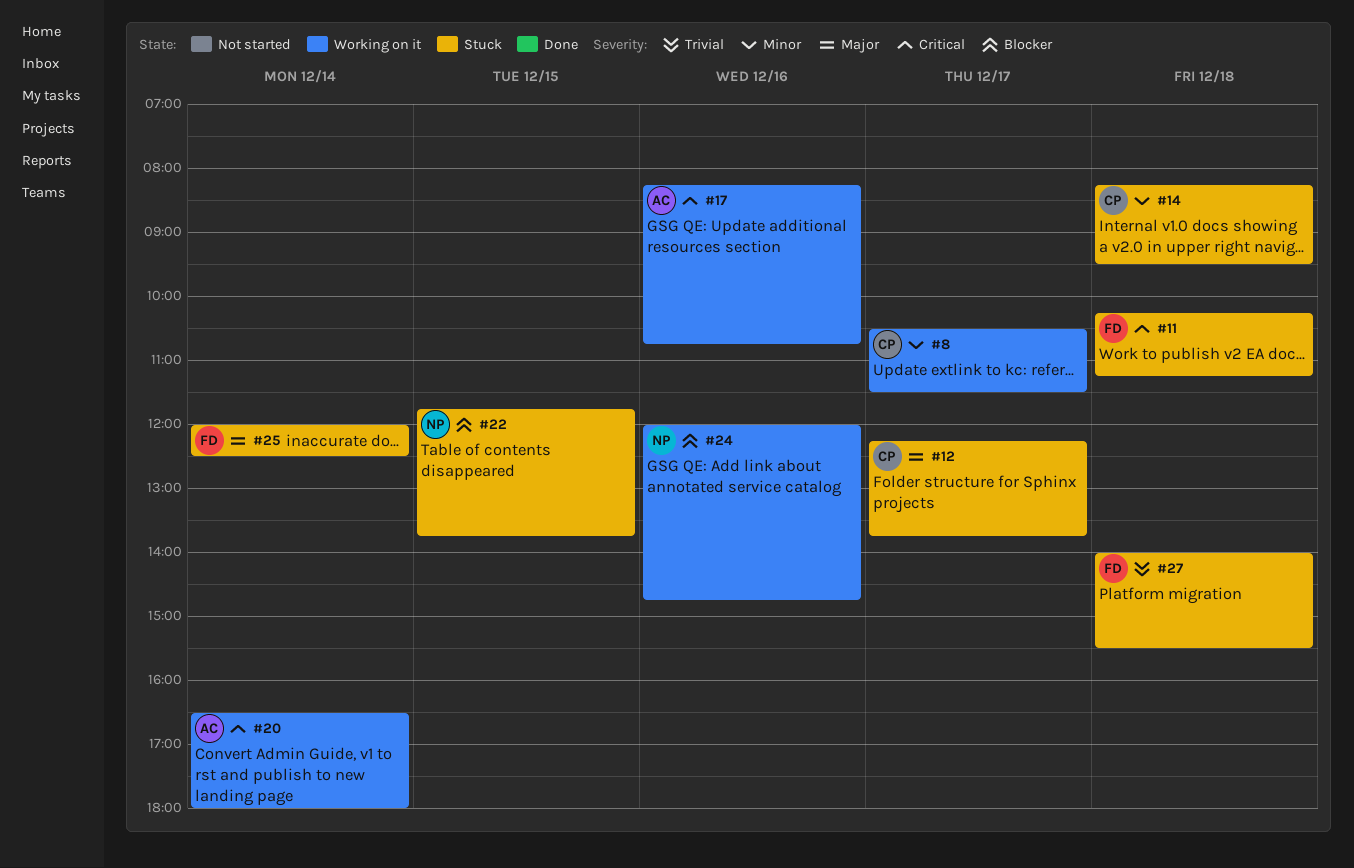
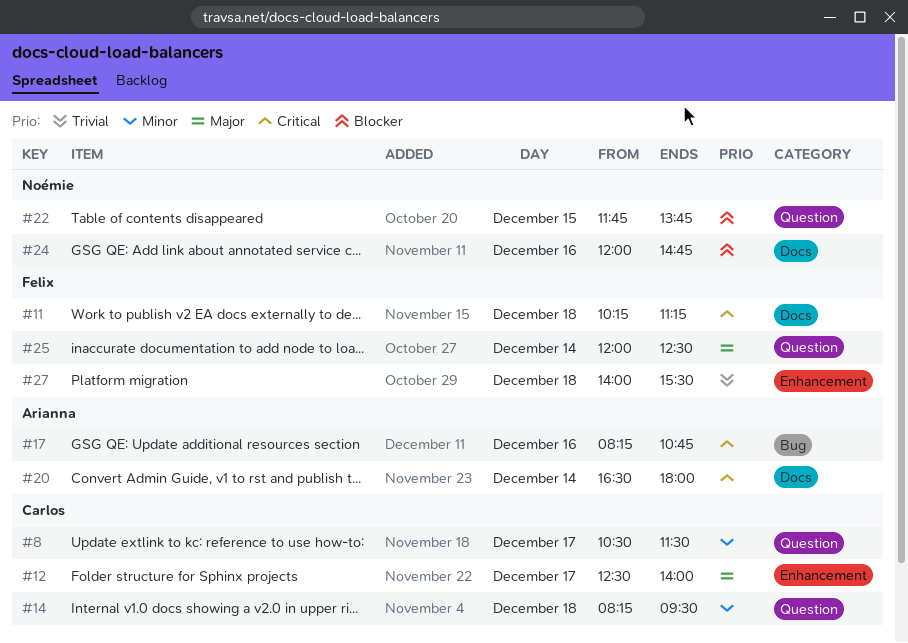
#12, begins: 12:15 -> 12:30
#12, ends: 13:45 -> 14:00

